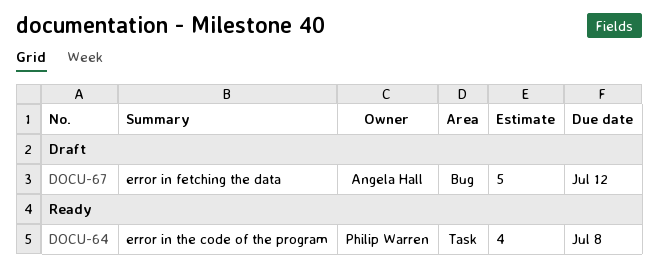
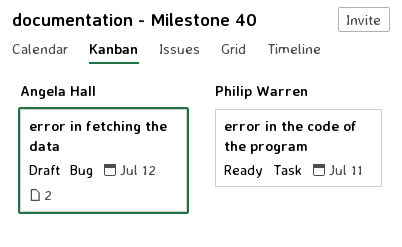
error in the code of the program, due: Jul 8 -> Jul 11

